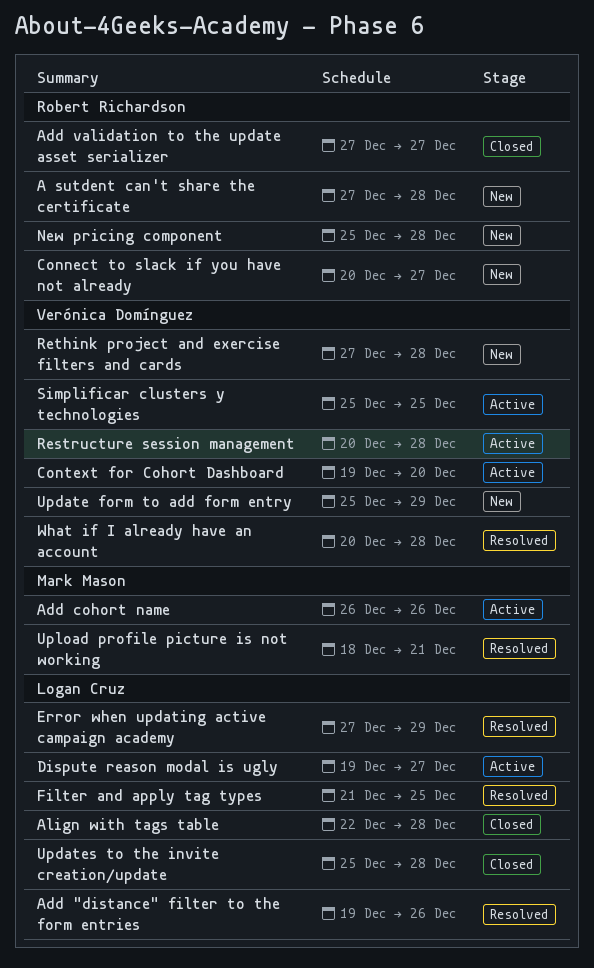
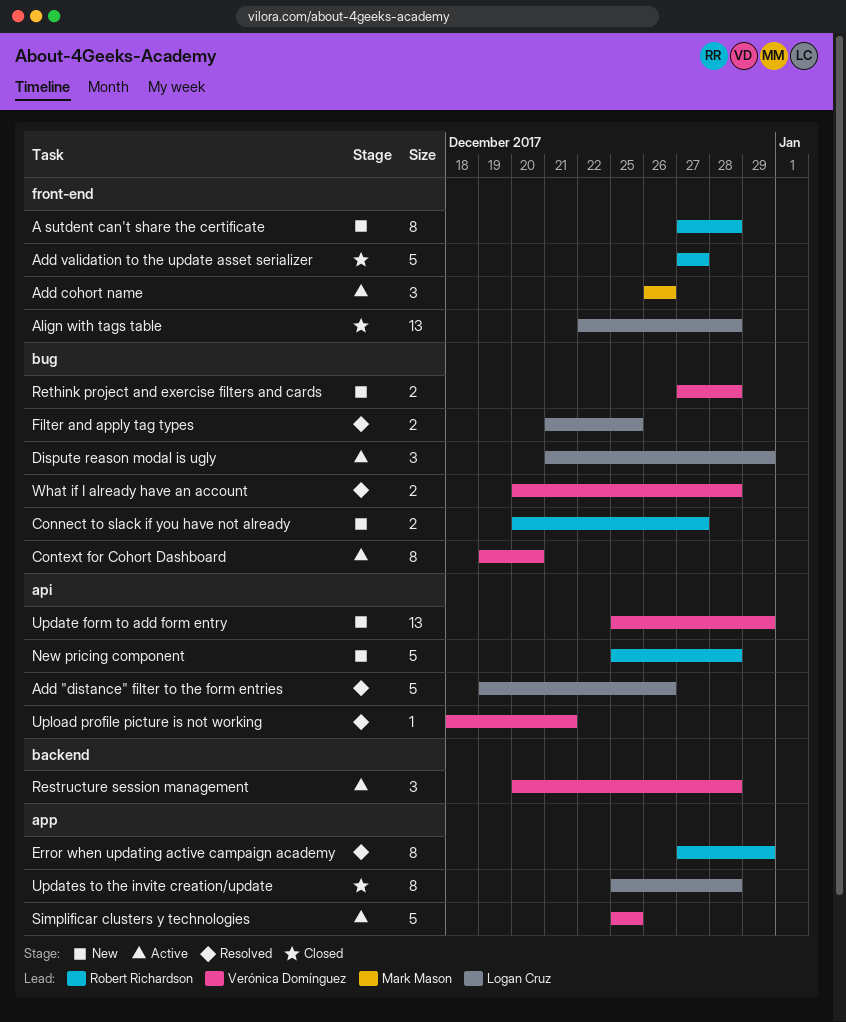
Dispute reason modal is ugly, start: Dec 19 -> Dec 21
Dispute reason modal is ugly, due: Dec 27 -> Dec 29
Error when updating active campaign academy, owner: Logan Cruz -> Robert Richardson
Upload profile picture is not working, owner: Mark Mason -> Verónica Domínguez

